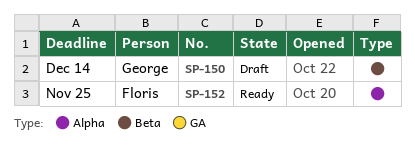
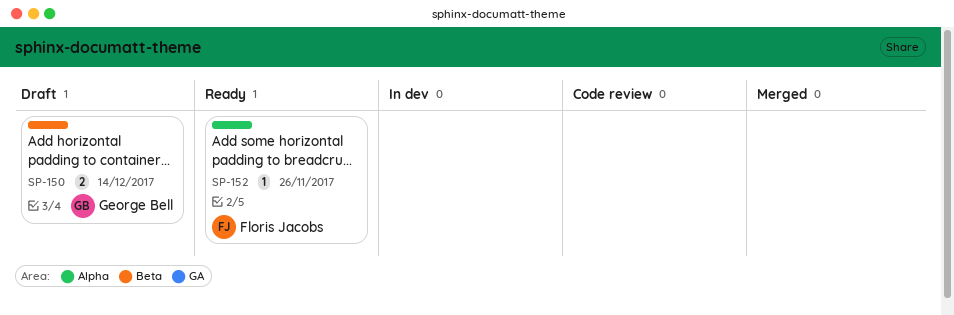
SP-152, due: Nov 25 -> Nov 26

